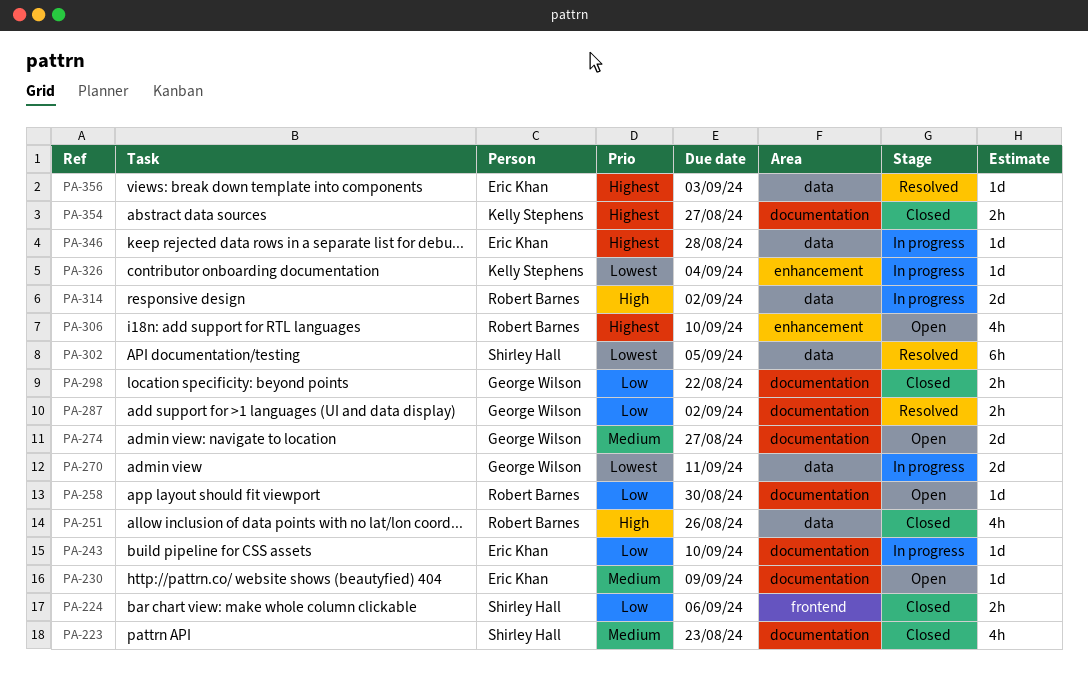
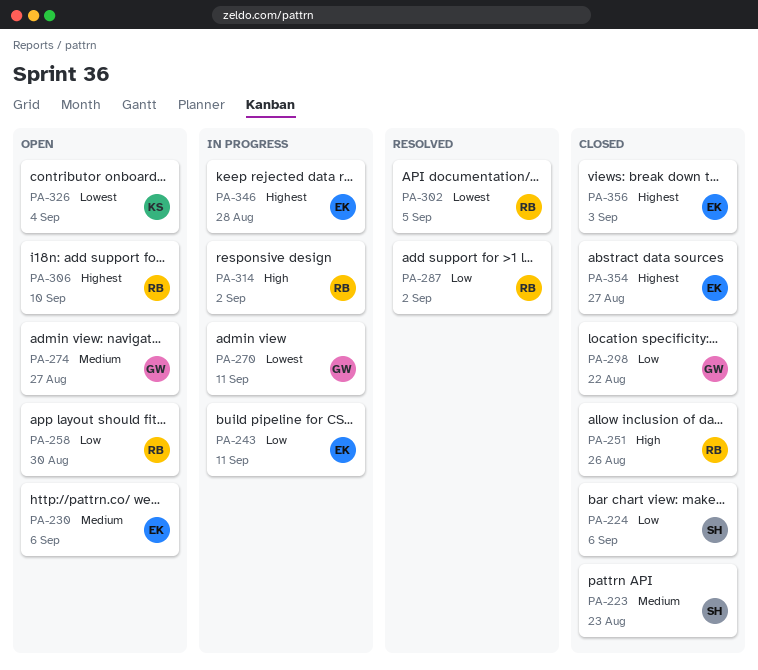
PA-230, due: Sep 9 -> Sep 6
PA-243, due: Sep 10 -> Sep 11
PA-287, owner: George Wilson -> Robert Barnes
PA-302, owner: Shirley Hall -> Robert Barnes
PA-326, status: In progress -> Open
PA-354, owner: Kelly Stephens -> Eric Khan
PA-356, status: Resolved -> Closed

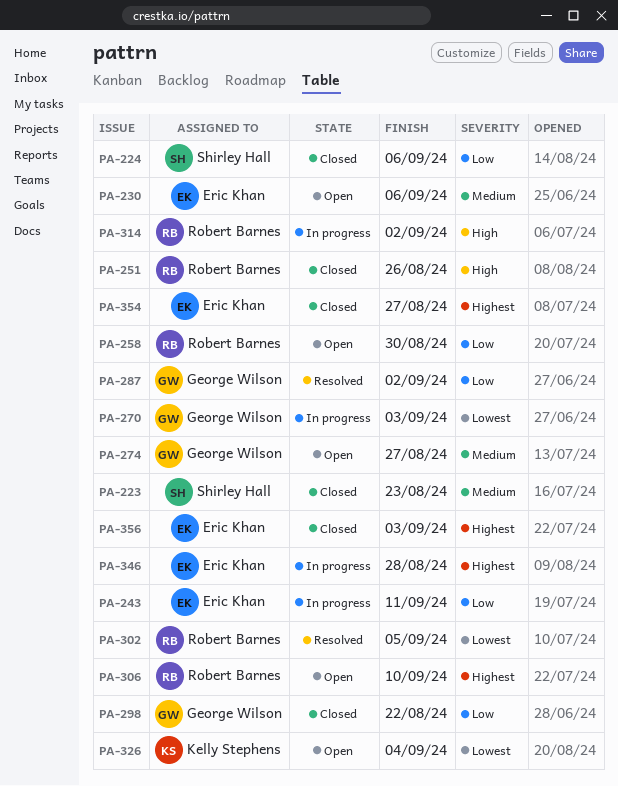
PA-270, due: Sep 11 -> Sep 3
PA-287, owner: Robert Barnes -> George Wilson

